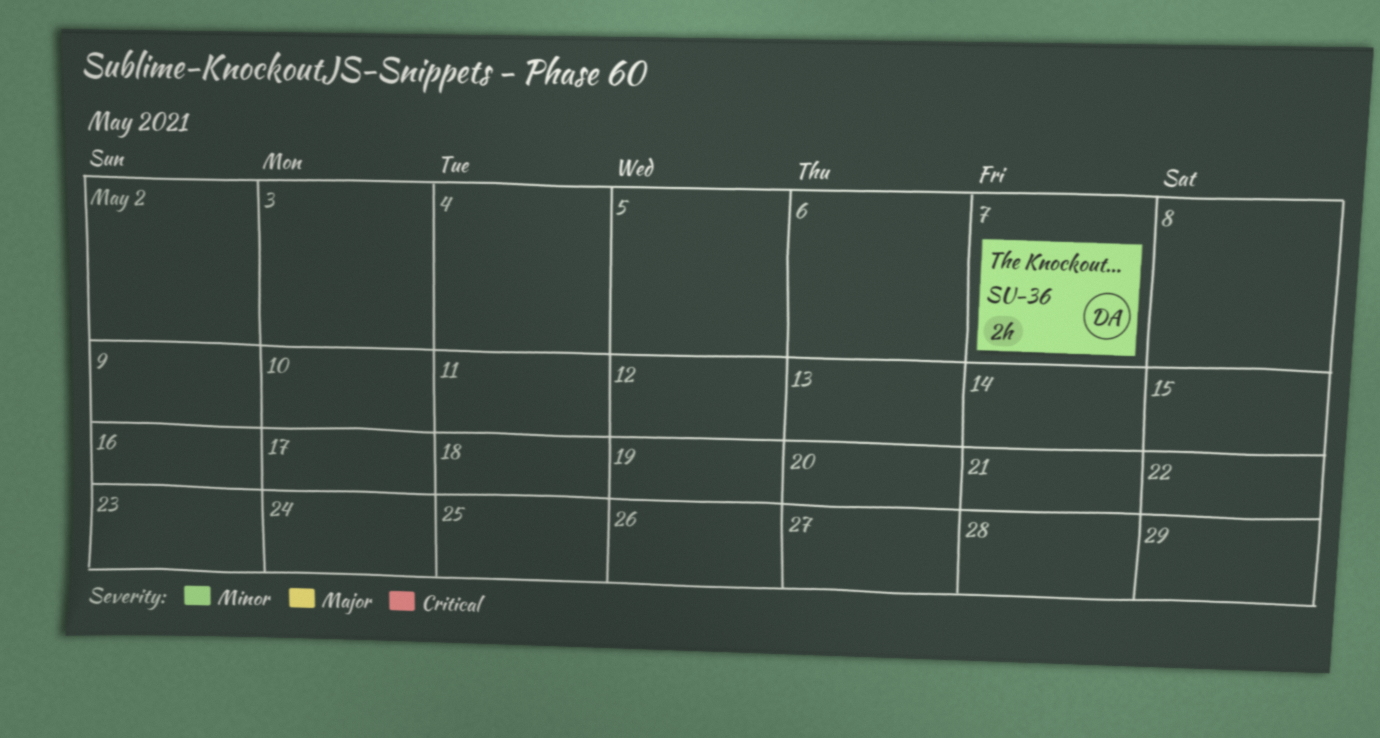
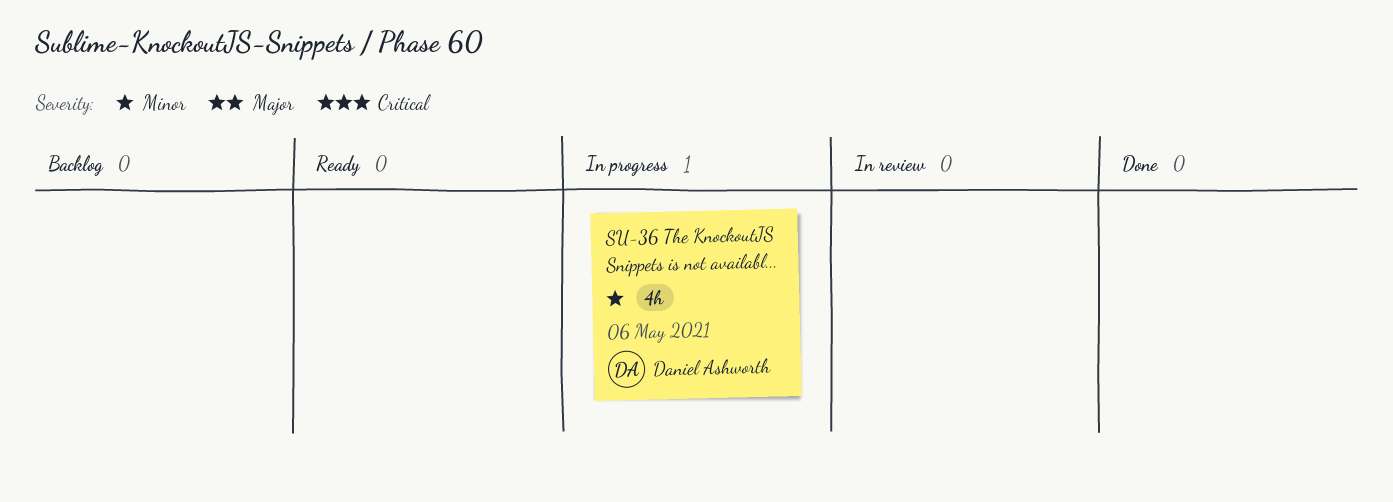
SU-36, estimate: 2h -> 4h
SU-36, due: May 7 -> May 6

